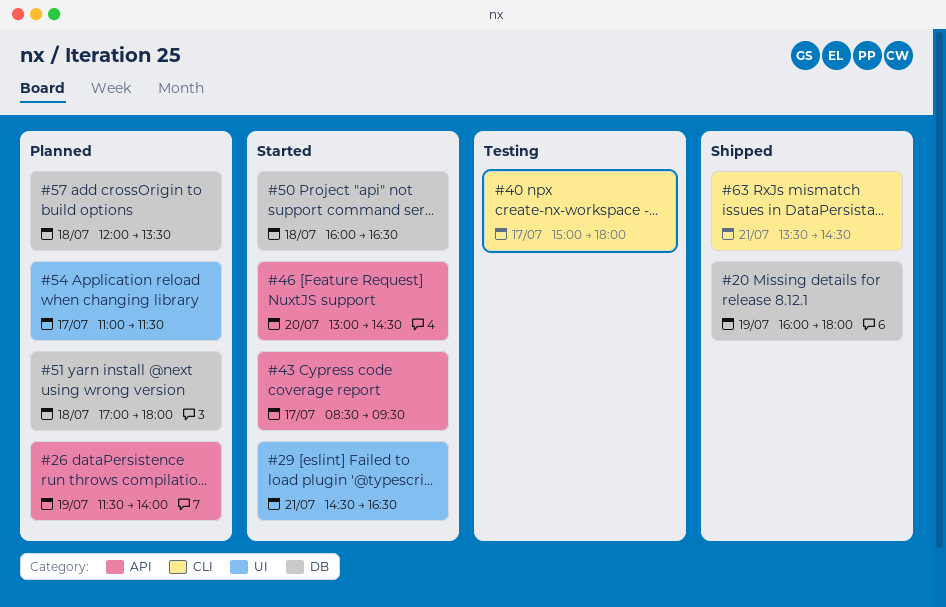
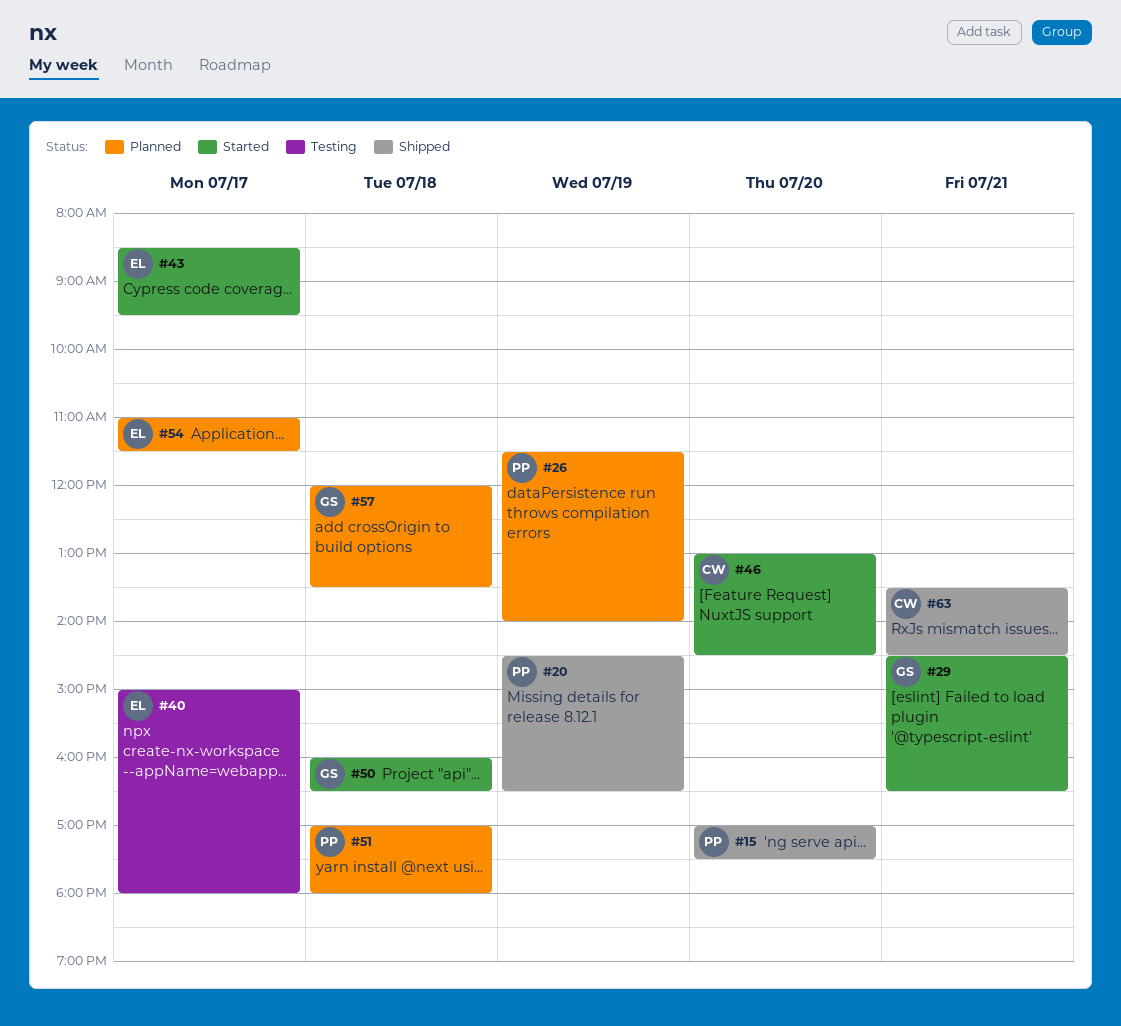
#15: none -> present
#20, begins: 16:00 -> 14:30
#20, ends: 18:00 -> 16:30

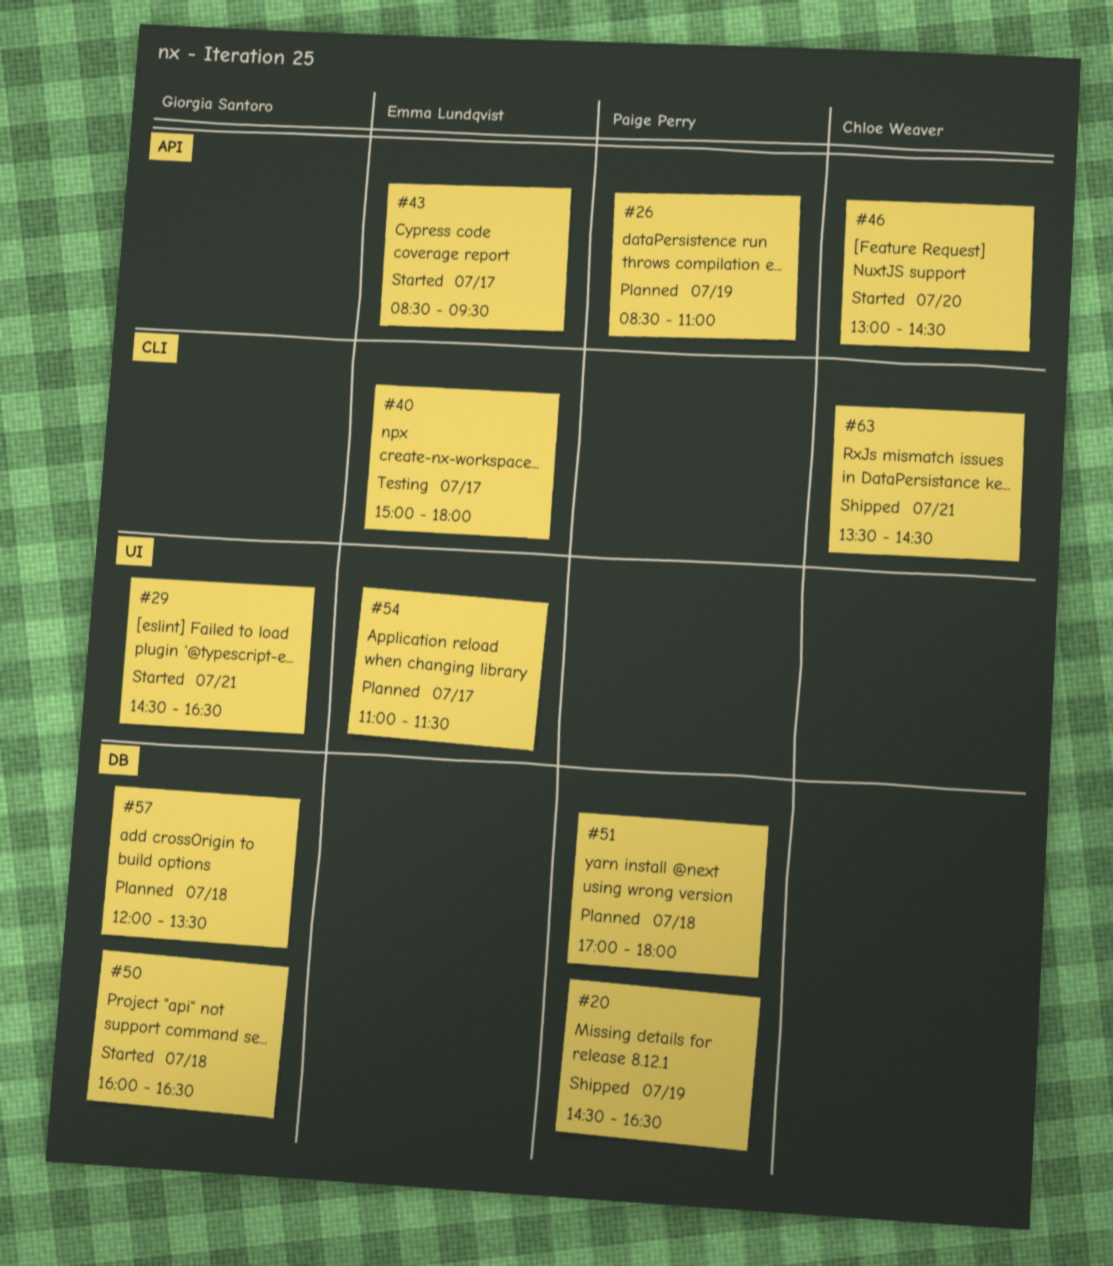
#15: present -> none
#26, begins: 11:30 -> 08:30
#26, ends: 14:00 -> 11:00

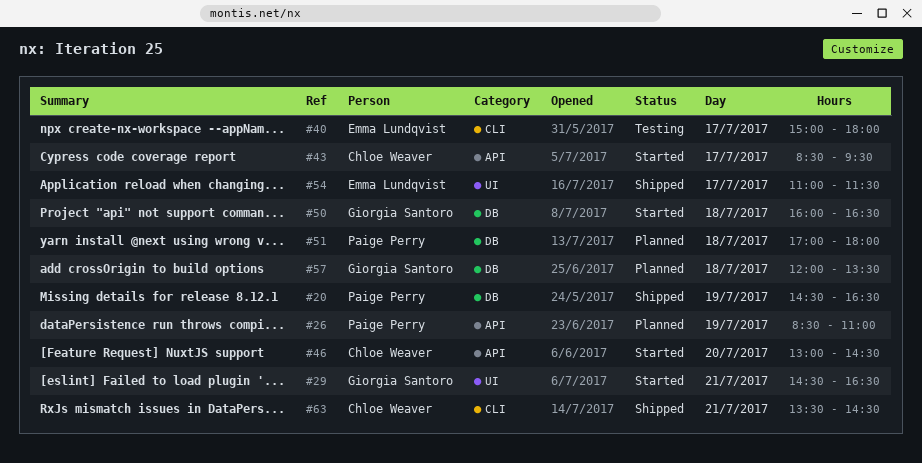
#43, owner: Emma Lundqvist -> Chloe Weaver
#54, status: Planned -> Shipped

